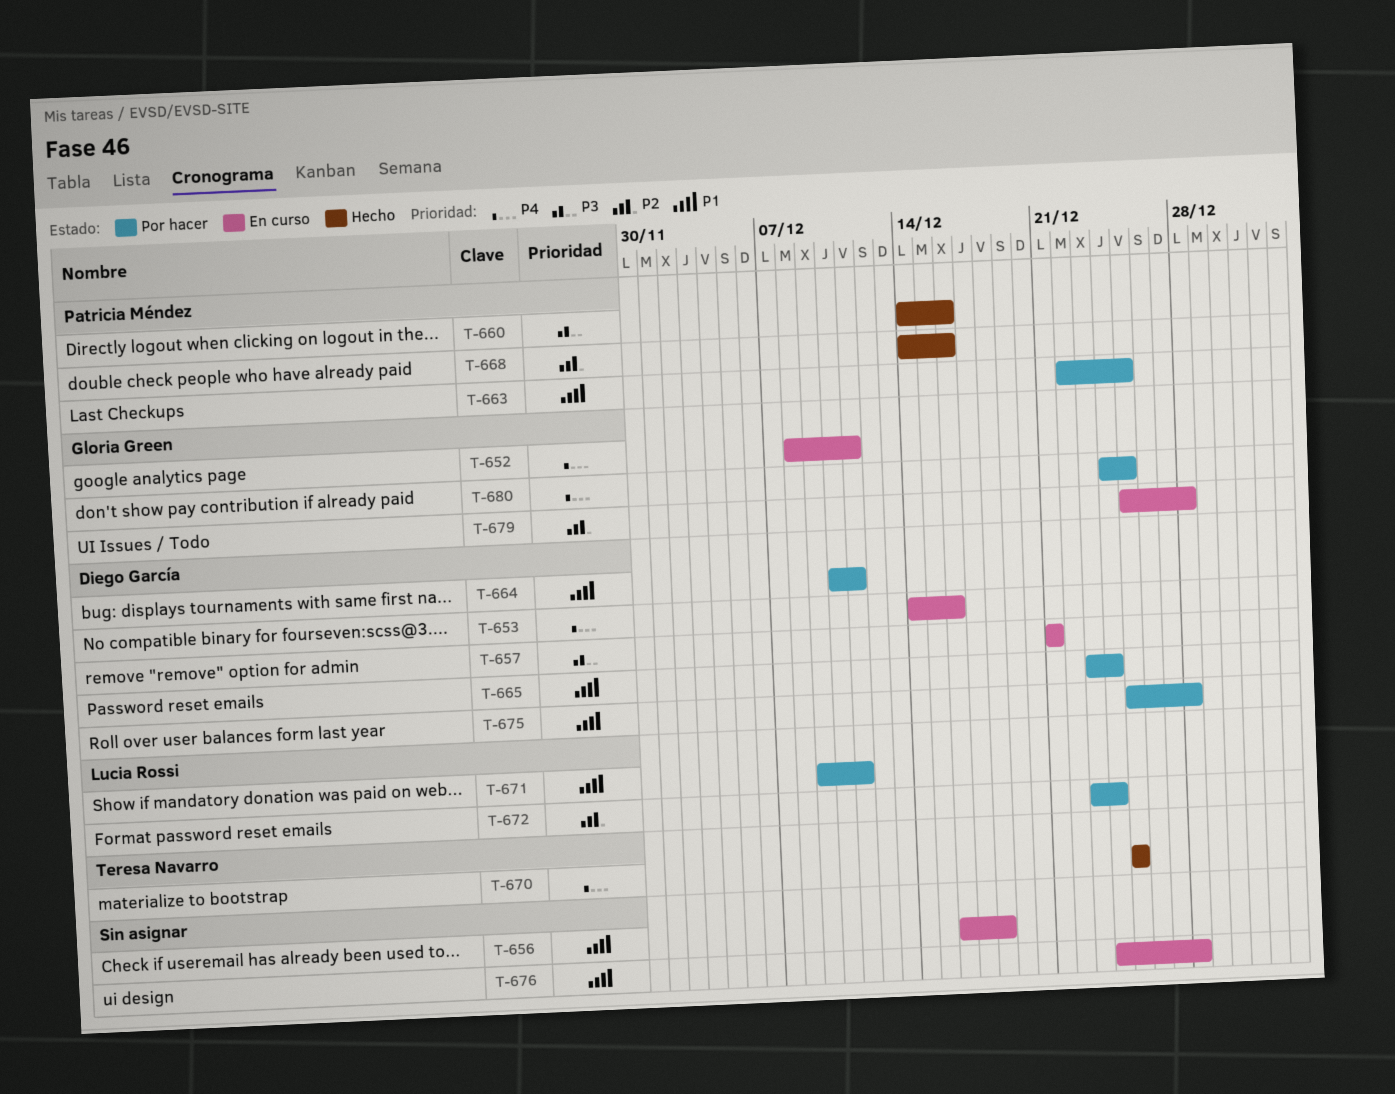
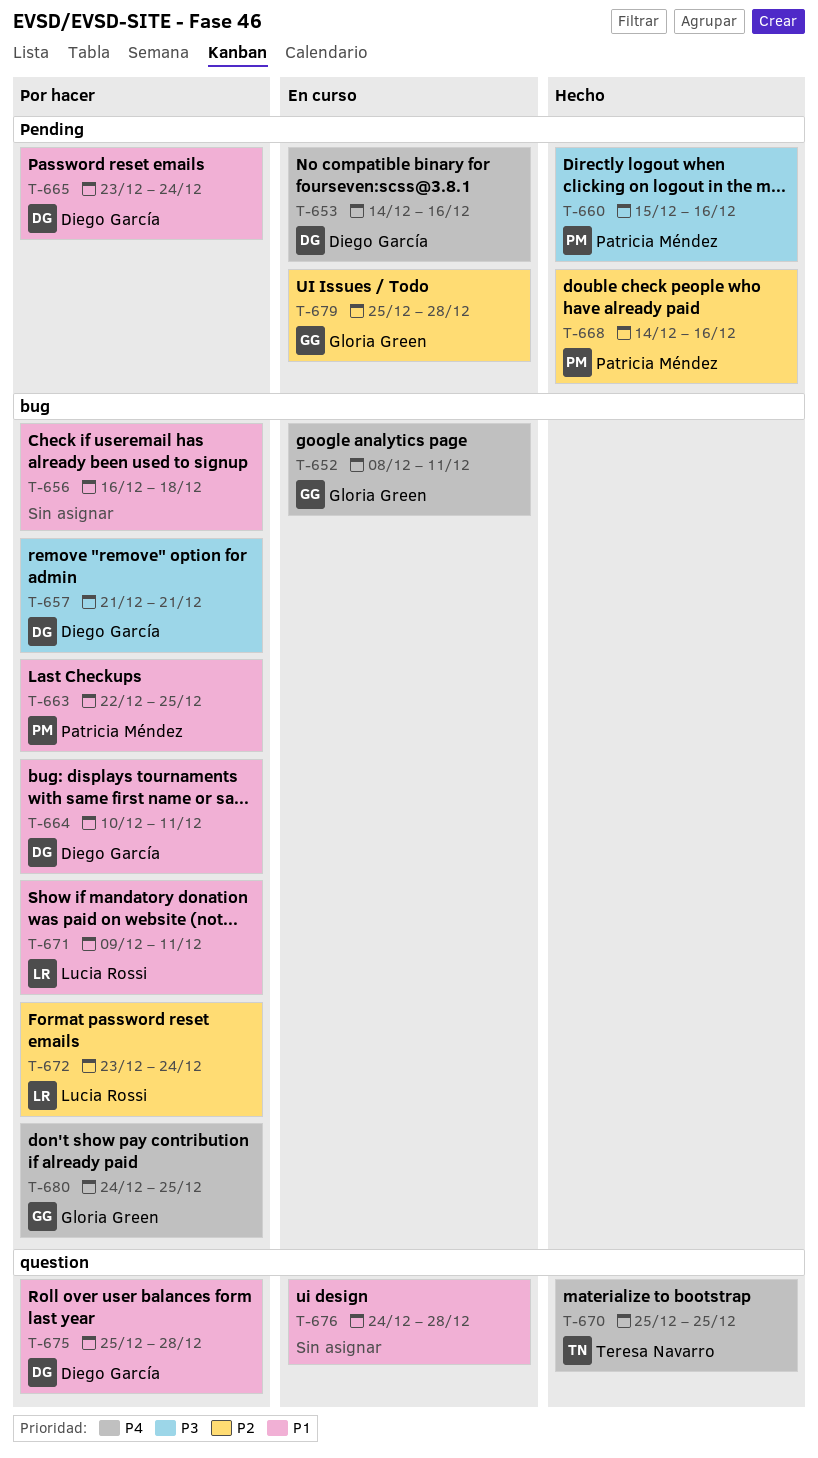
T-656, status: En curso -> Por hacer
T-657, status: En curso -> Por hacer
T-660, start: Dec 14 -> Dec 15

